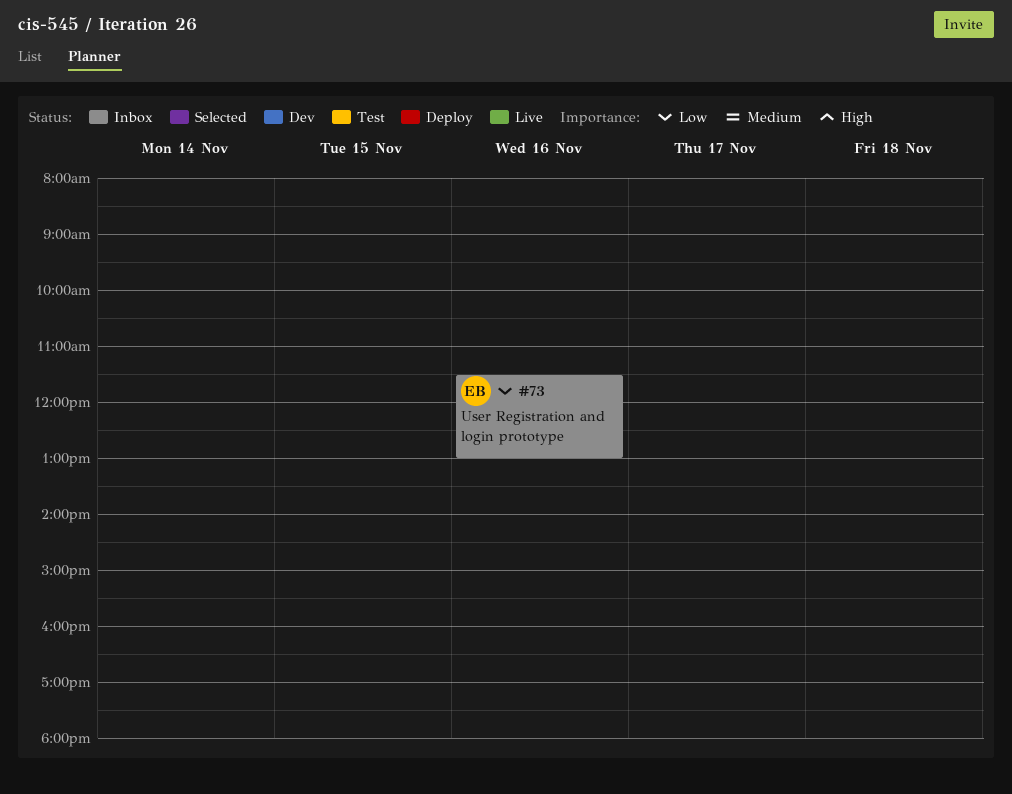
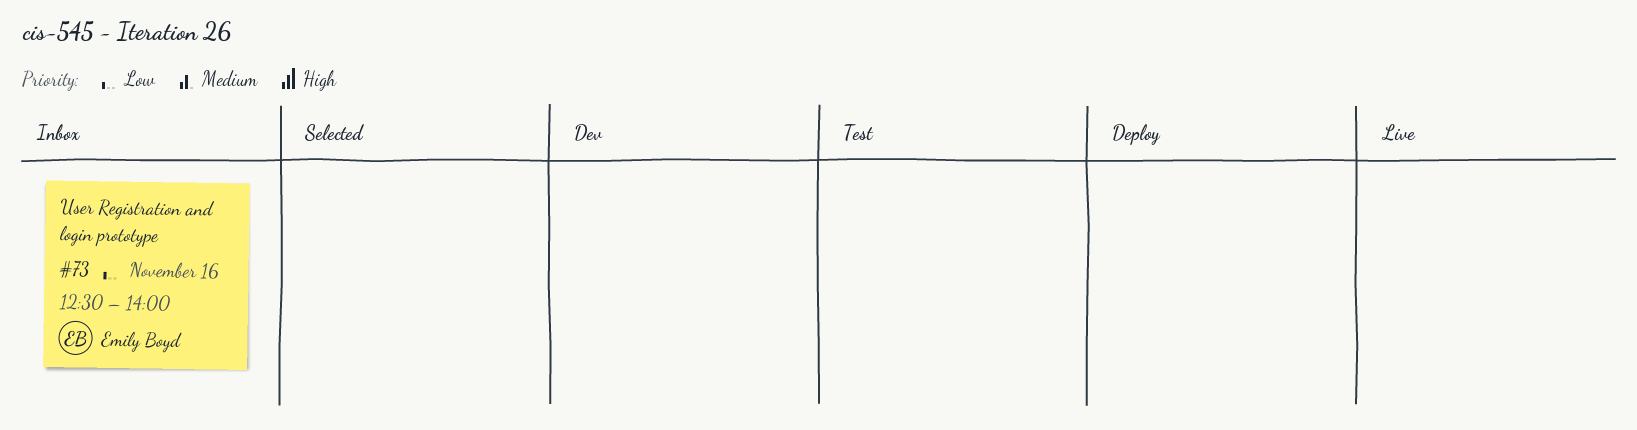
#73, begins: 11:30 -> 12:30
#73, ends: 13:00 -> 14:00

